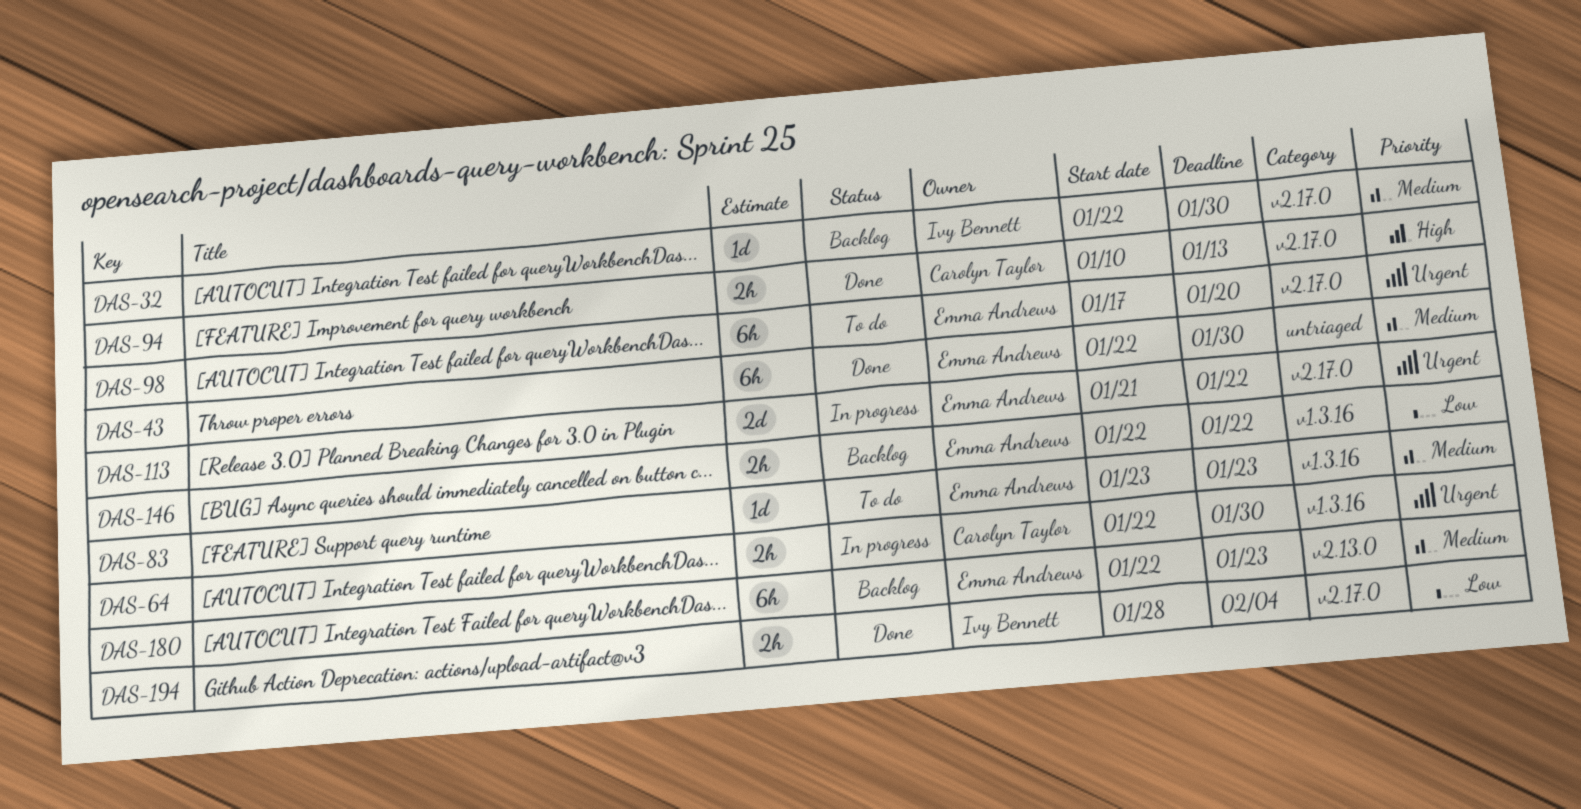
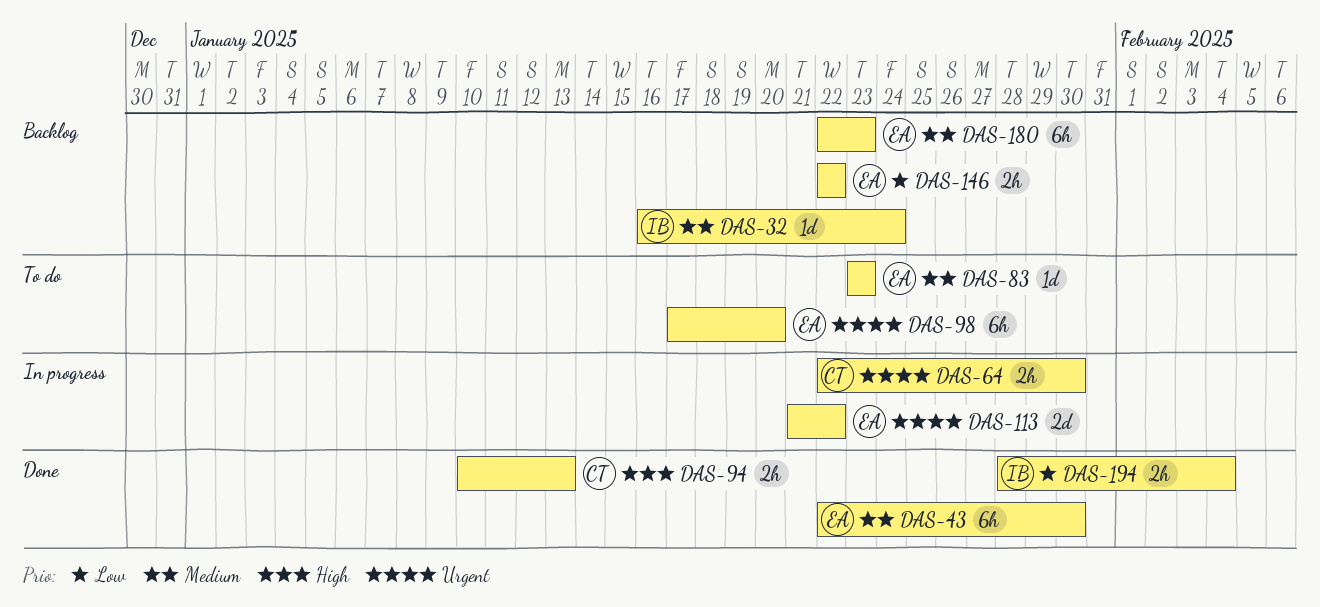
DAS-32, start: Jan 22 -> Jan 16
DAS-32, due: Jan 30 -> Jan 24

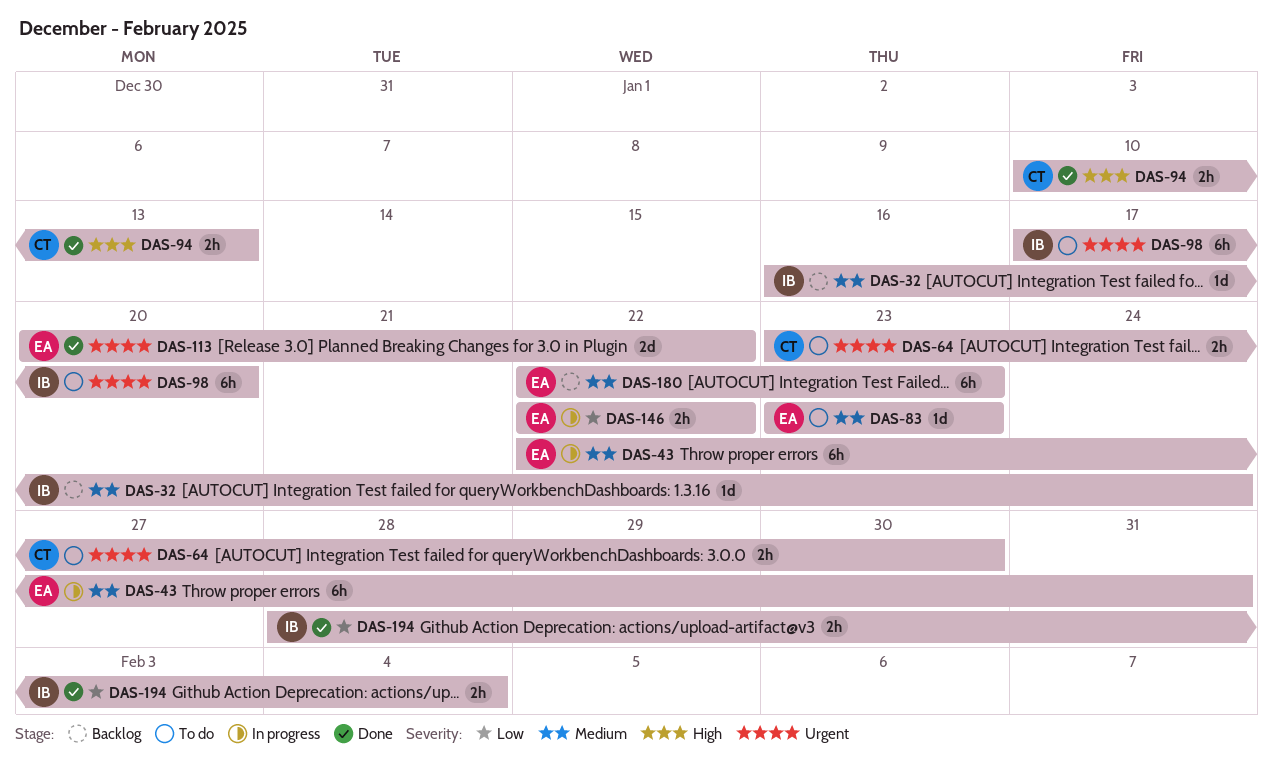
DAS-43, status: Done -> In progress
DAS-43, due: Jan 30 -> Jan 31
DAS-64, status: In progress -> To do
DAS-64, start: Jan 22 -> Jan 23
DAS-98, owner: EA -> IB
DAS-113, status: In progress -> Done
DAS-113, start: Jan 21 -> Jan 20
DAS-146, status: Backlog -> In progress

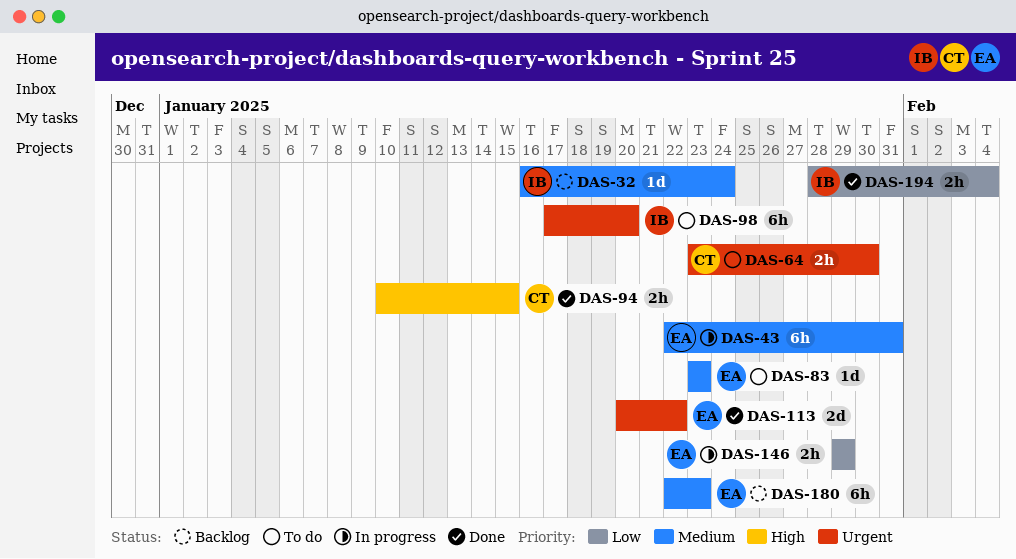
DAS-94, due: Jan 13 -> Jan 15
DAS-146, start: Jan 22 -> Jan 29
DAS-146, due: Jan 22 -> Jan 29

